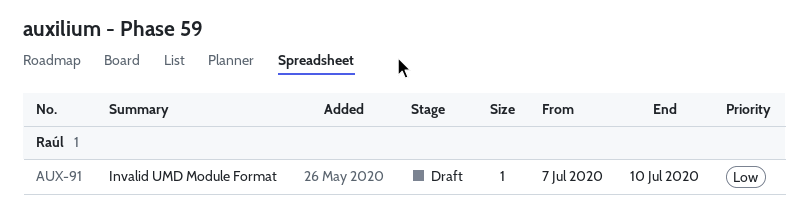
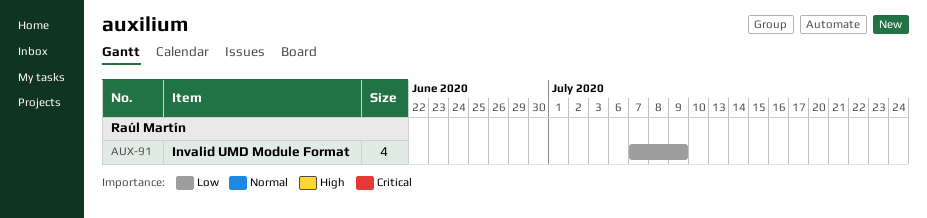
AUX-91, estimate: 1 -> 4
AUX-91, due: Jul 10 -> Jul 9

